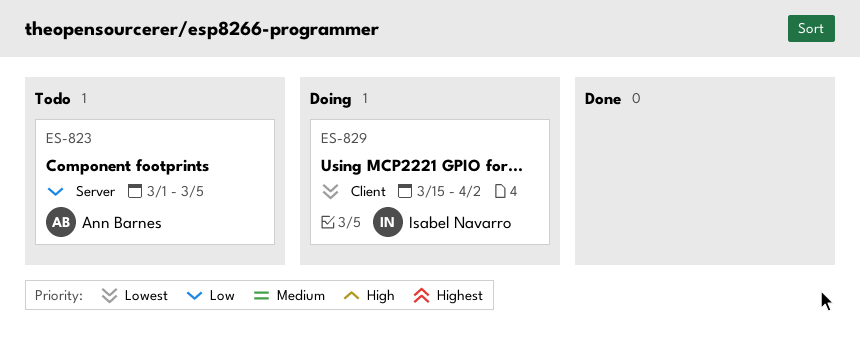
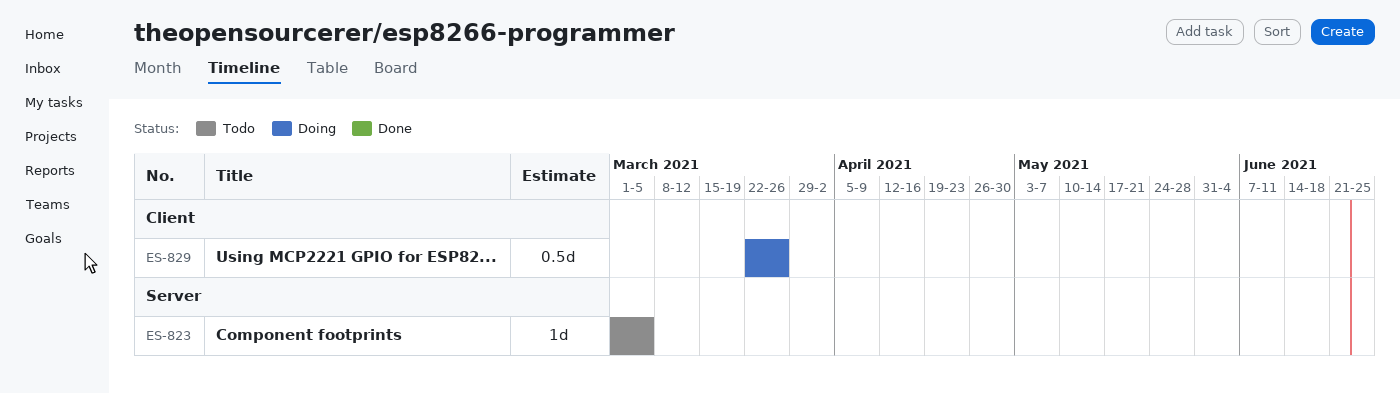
ES-829, start: Mar 15 -> Mar 22
ES-829, due: Apr 2 -> Mar 26

